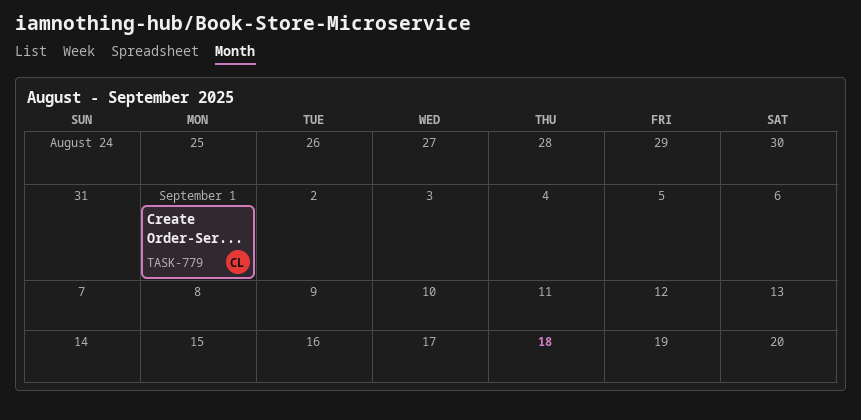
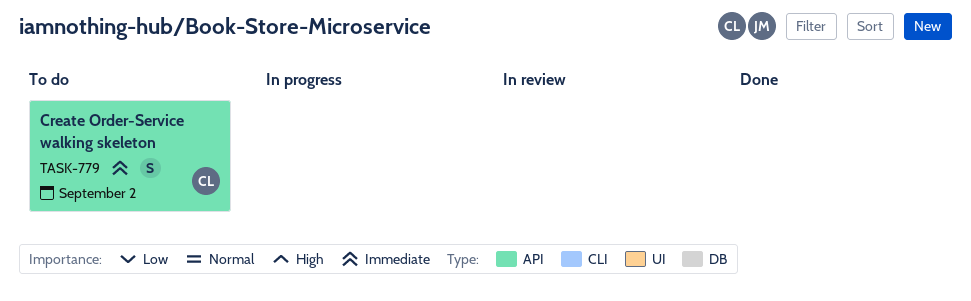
TASK-779, due: Sep 1 -> Sep 2

